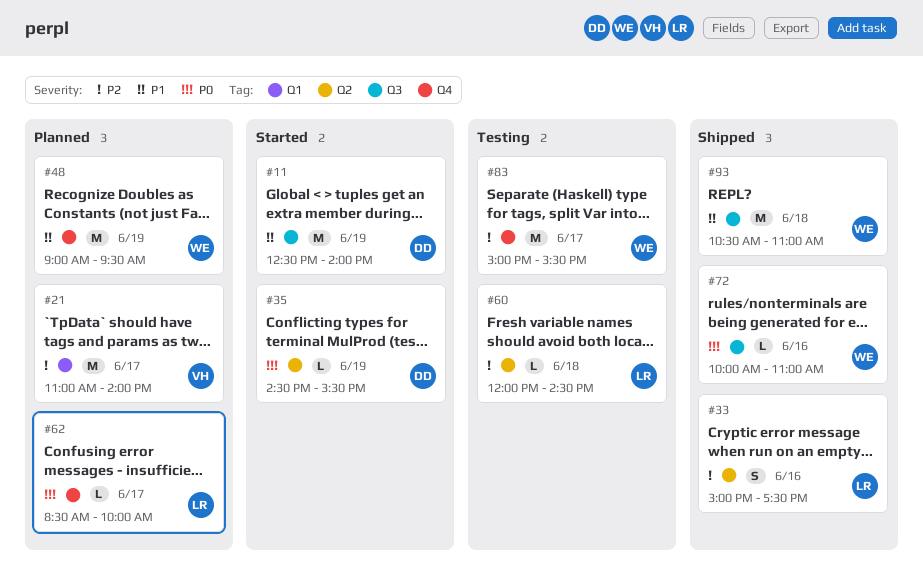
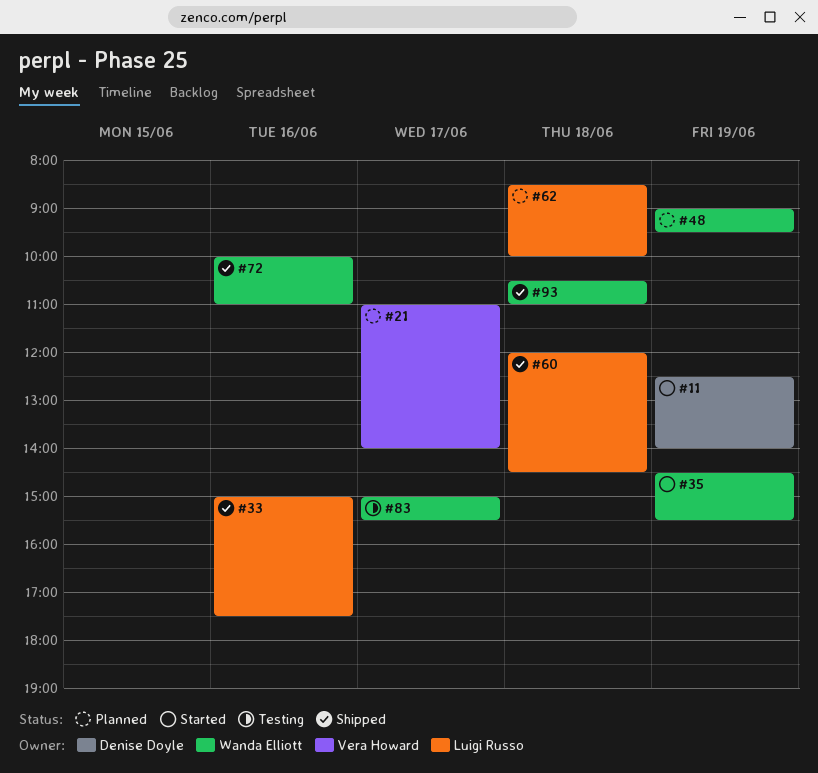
#35, owner: Denise Doyle -> Wanda Elliott
#60, status: Testing -> Shipped
#62, day: Jun 17 -> Jun 18

